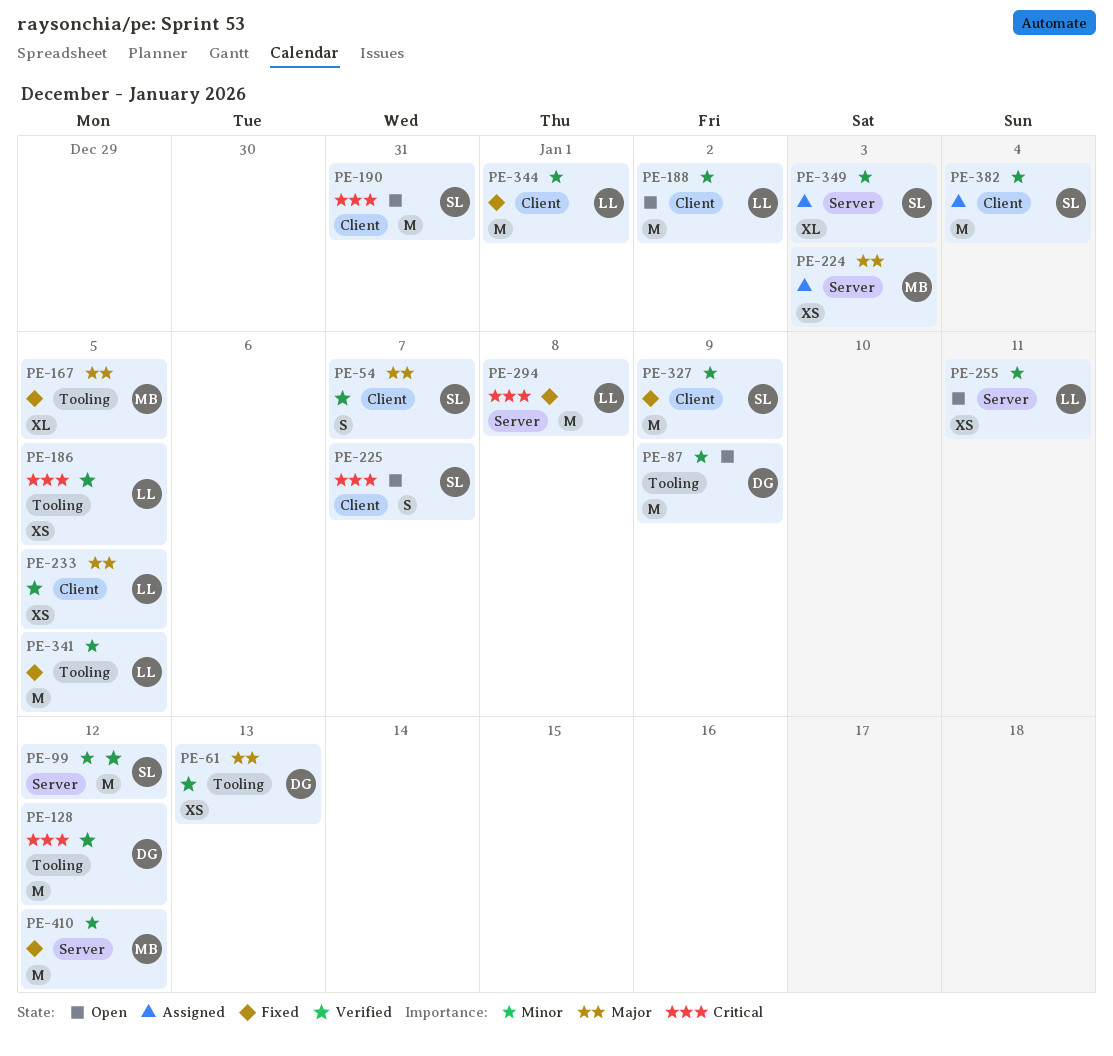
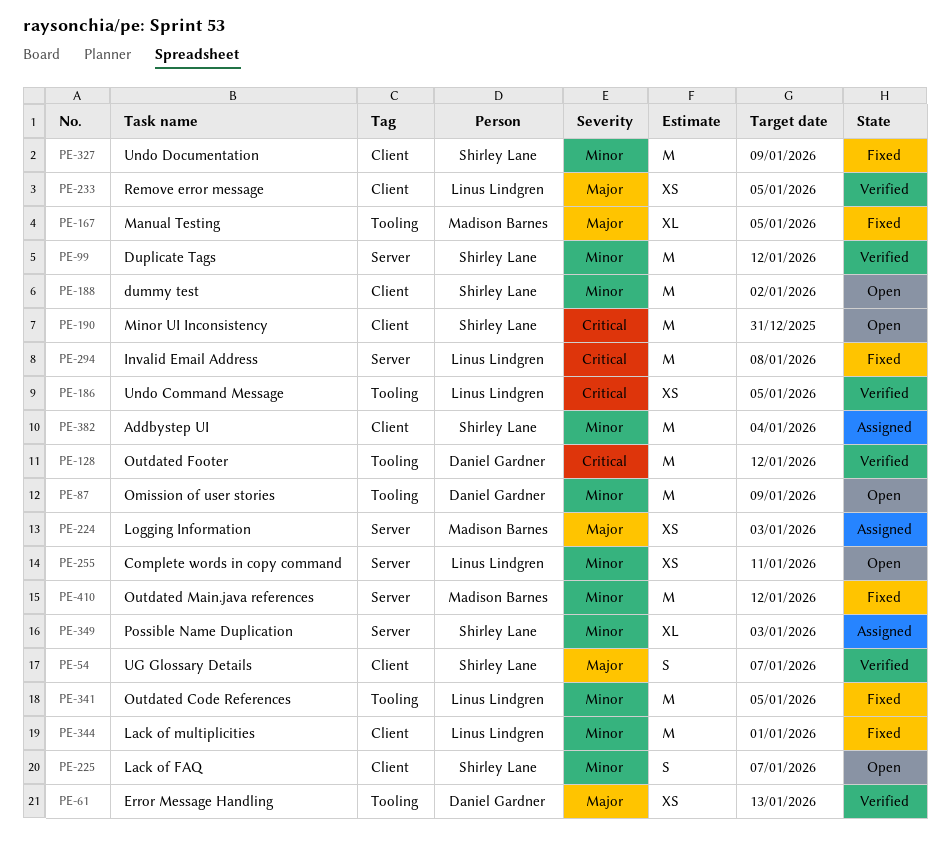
PE-188, owner: Linus Lindgren -> Shirley Lane
PE-225, priority: Critical -> Minor

